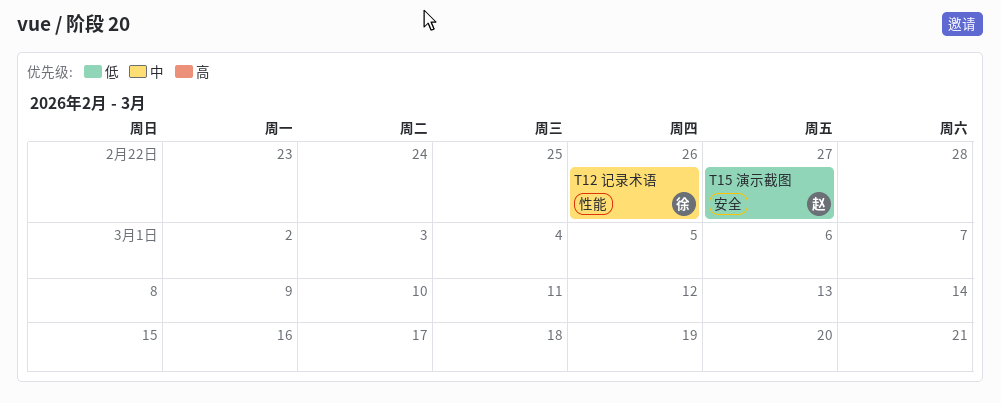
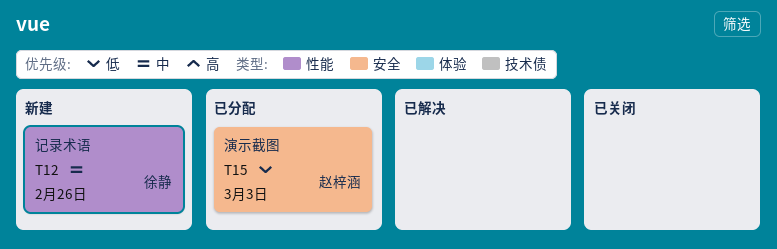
T15, due: Feb 27 -> Mar 3

